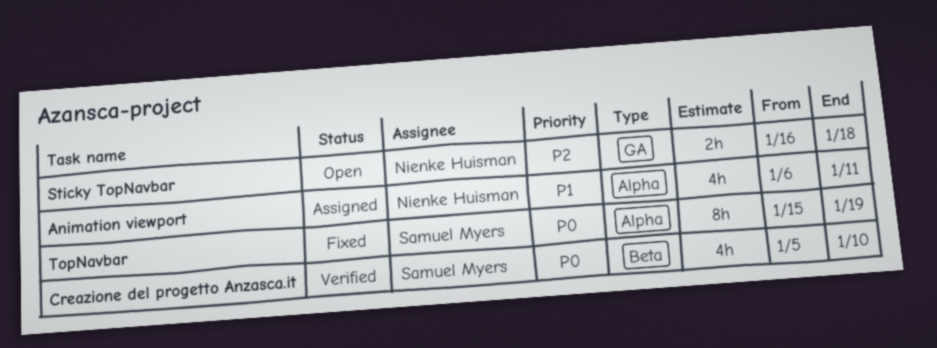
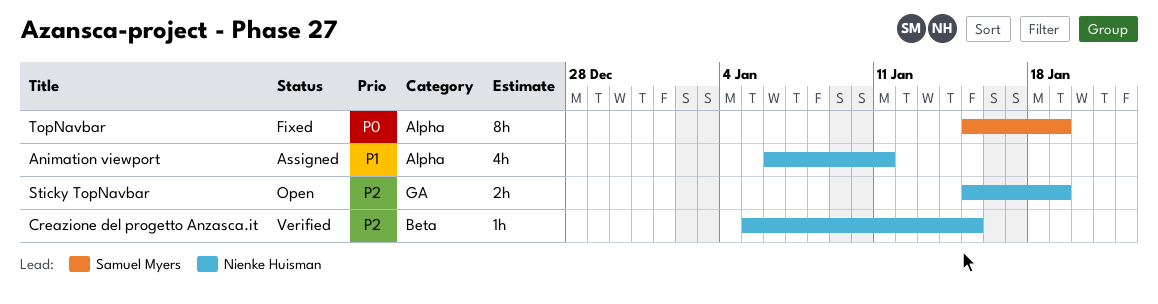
Creazione del progetto Anzasca.it, owner: Samuel Myers -> Nienke Huisman
Creazione del progetto Anzasca.it, priority: P0 -> P2
Creazione del progetto Anzasca.it, estimate: 4h -> 1h
Creazione del progetto Anzasca.it, due: Jan 10 -> Jan 15
Sticky TopNavbar, start: Jan 16 -> Jan 15
Sticky TopNavbar, due: Jan 18 -> Jan 19

